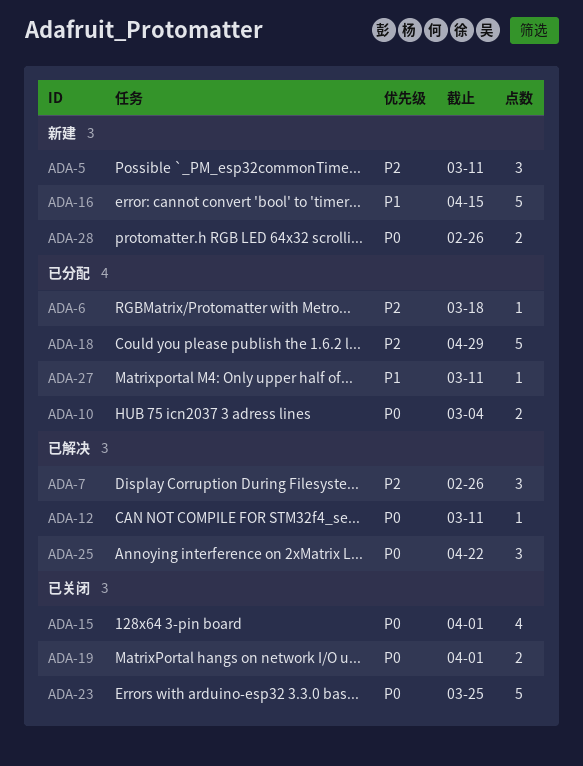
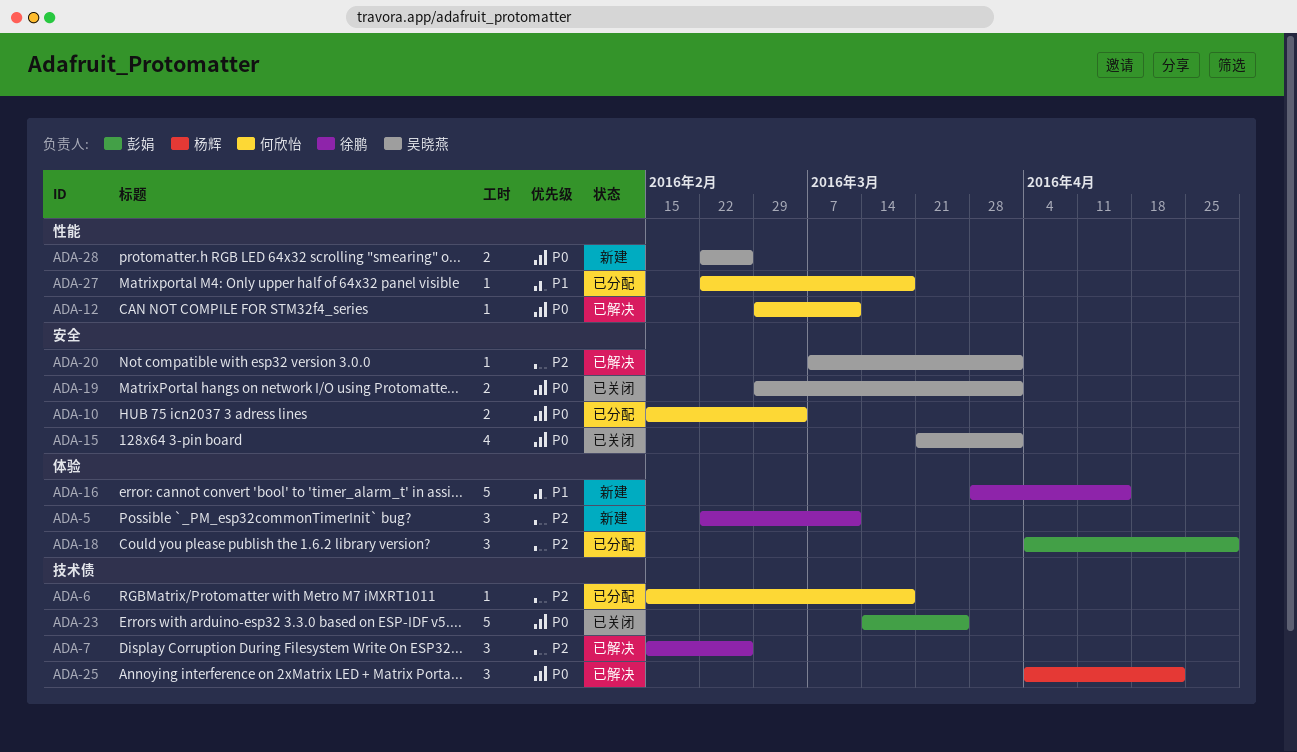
ADA-18, estimate: 5 -> 3
ADA-20: none -> present
ADA-27, due: Mar 11 -> Mar 18

